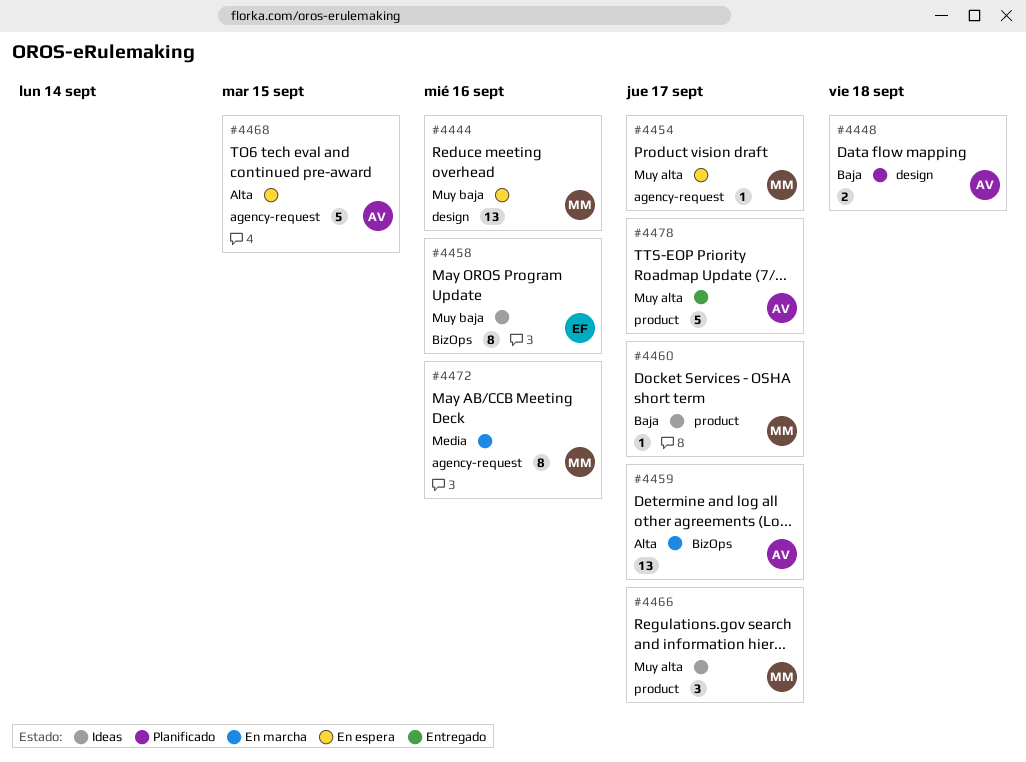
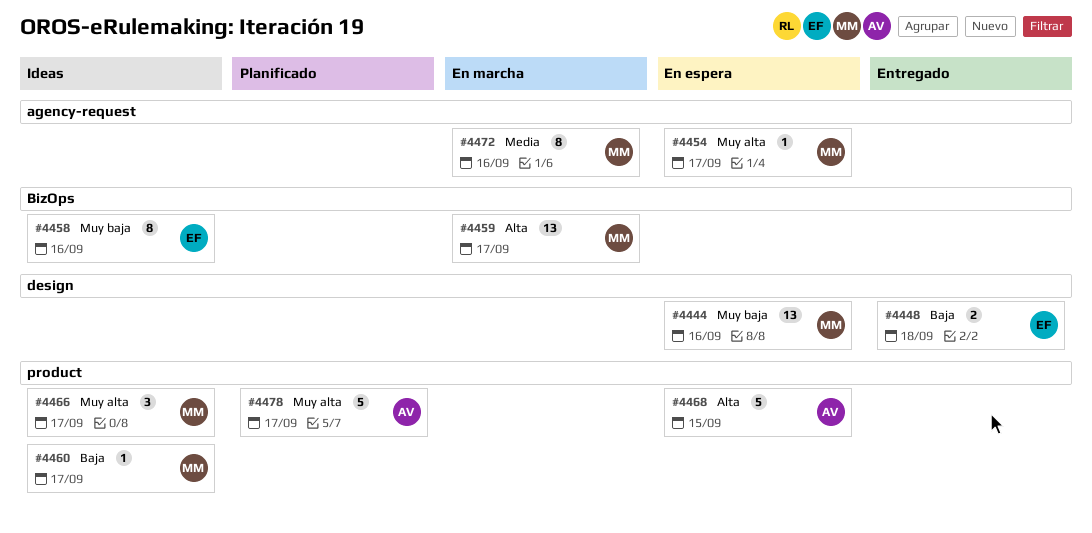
#4448, status: Planificado -> Entregado
#4448, owner: AV -> EF
#4459, owner: AV -> MM
#4468, label: agency-request -> product
#4478, status: Entregado -> Planificado

